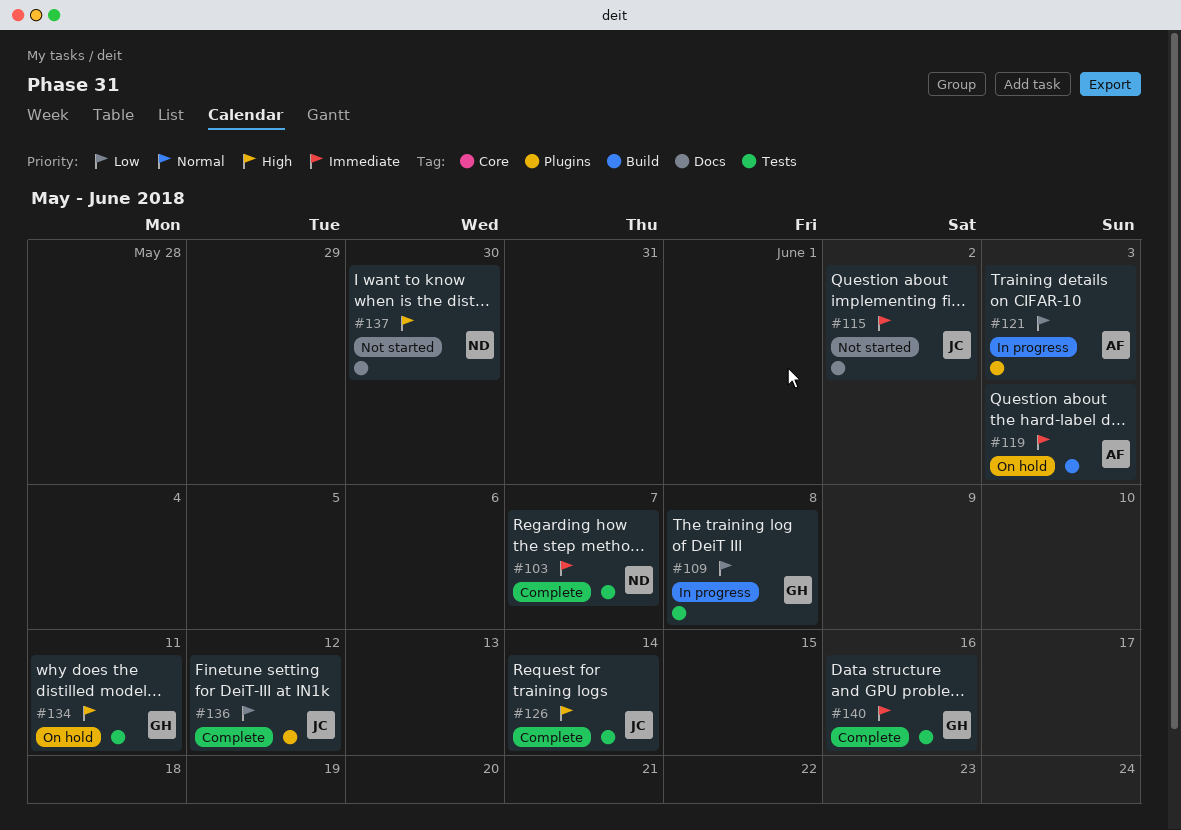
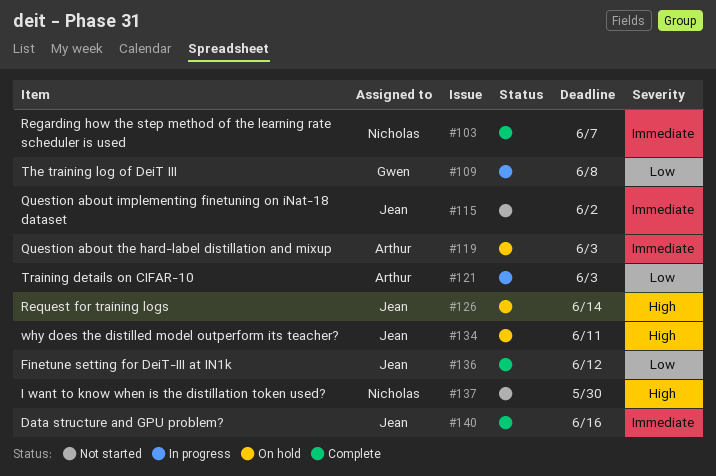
#126, status: Complete -> On hold
#134, owner: Gwen -> Jean
#140, owner: Gwen -> Jean

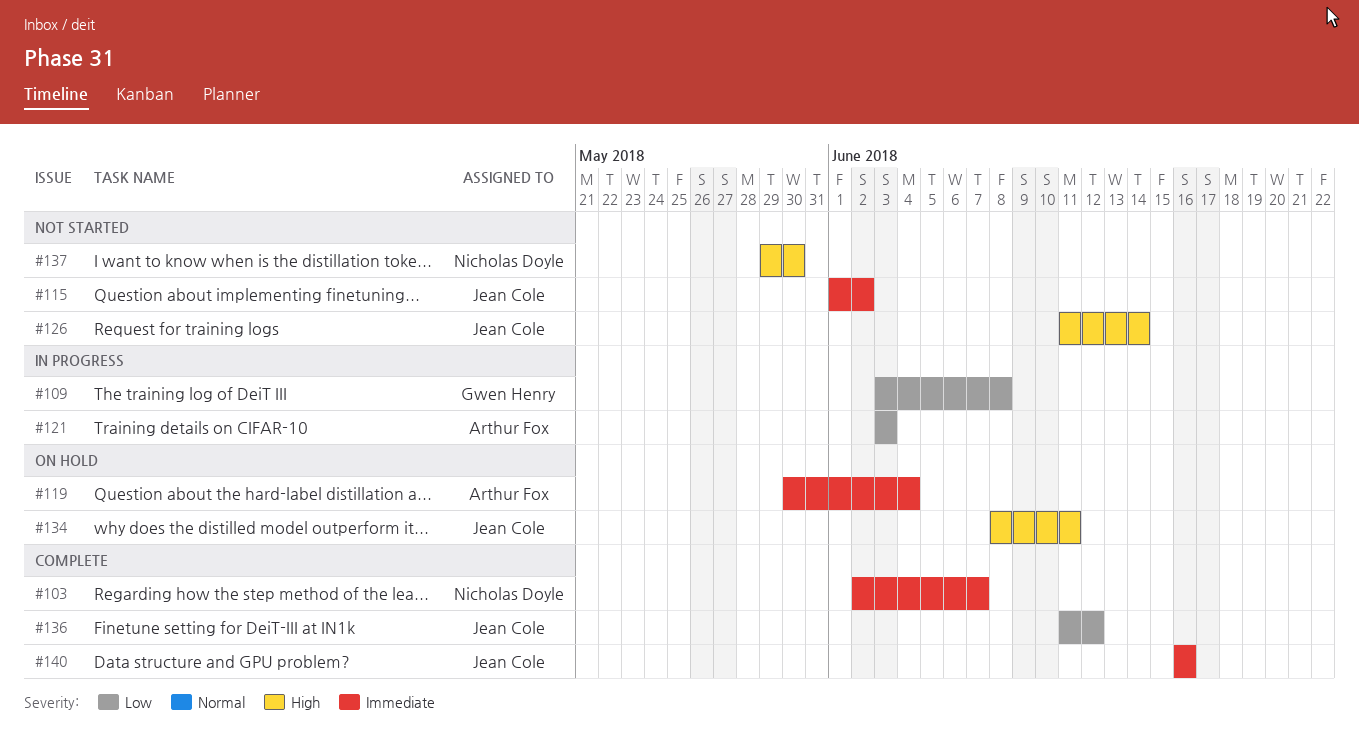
#119, due: Jun 3 -> Jun 4
#126, status: On hold -> Not started

